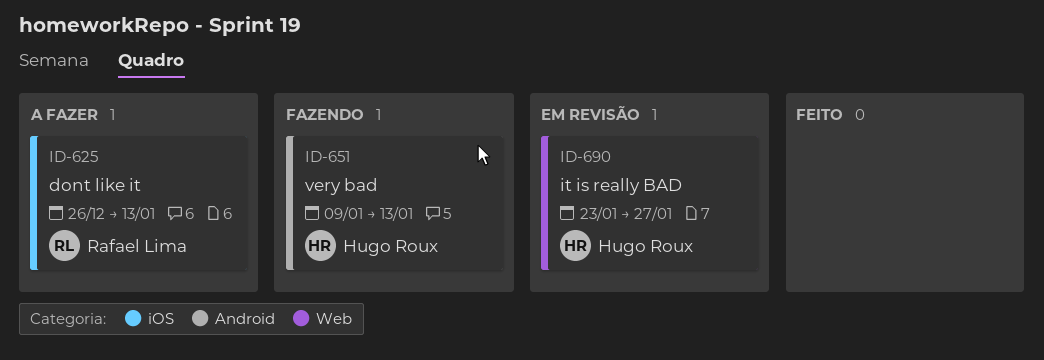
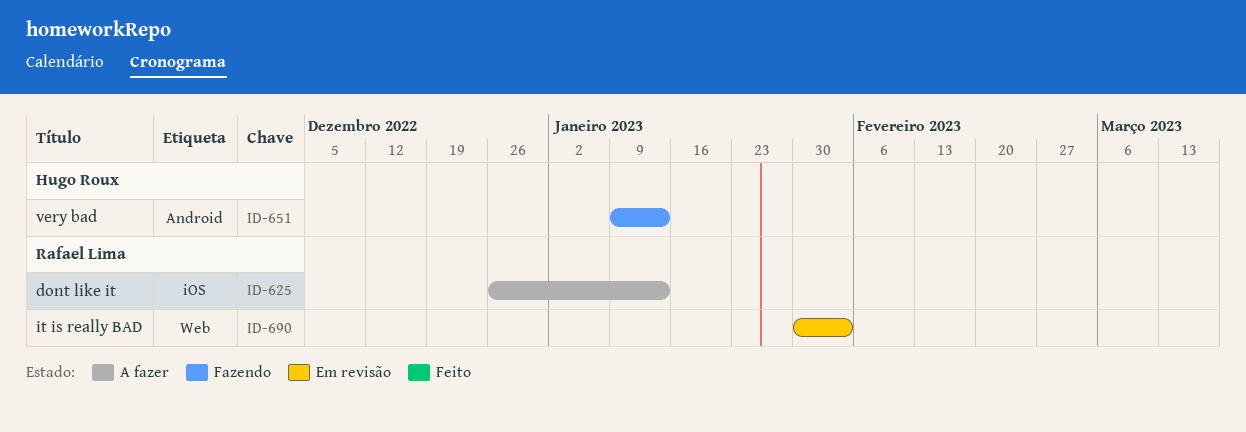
ID-690, owner: Hugo Roux -> Rafael Lima
ID-690, start: Jan 23 -> Jan 30
ID-690, due: Jan 27 -> Feb 3

